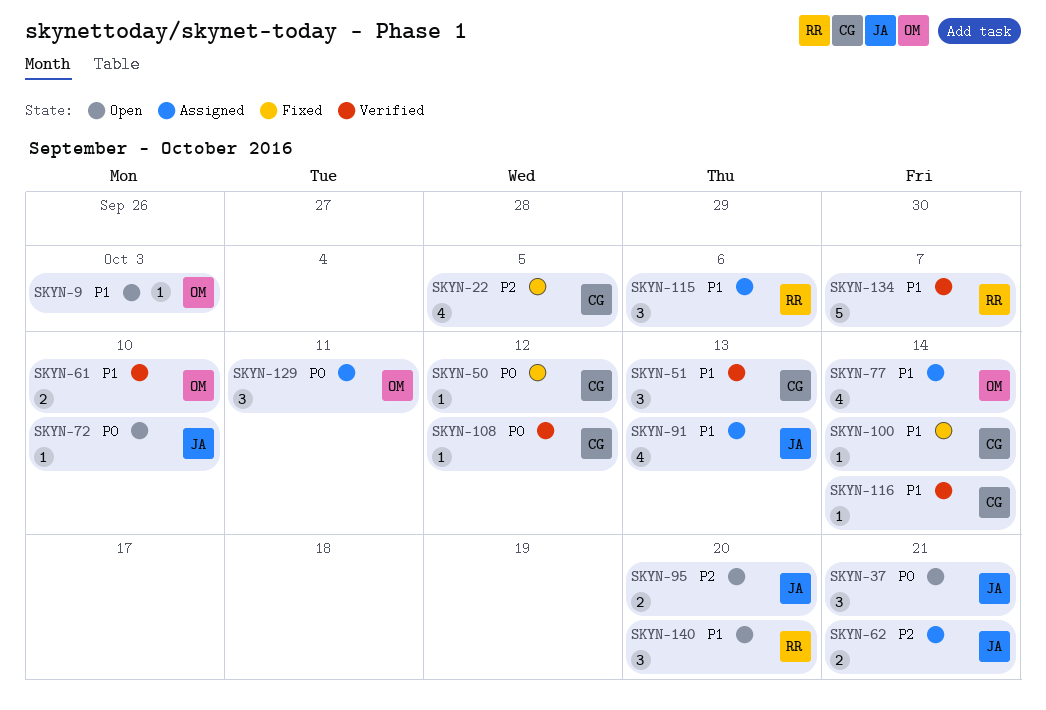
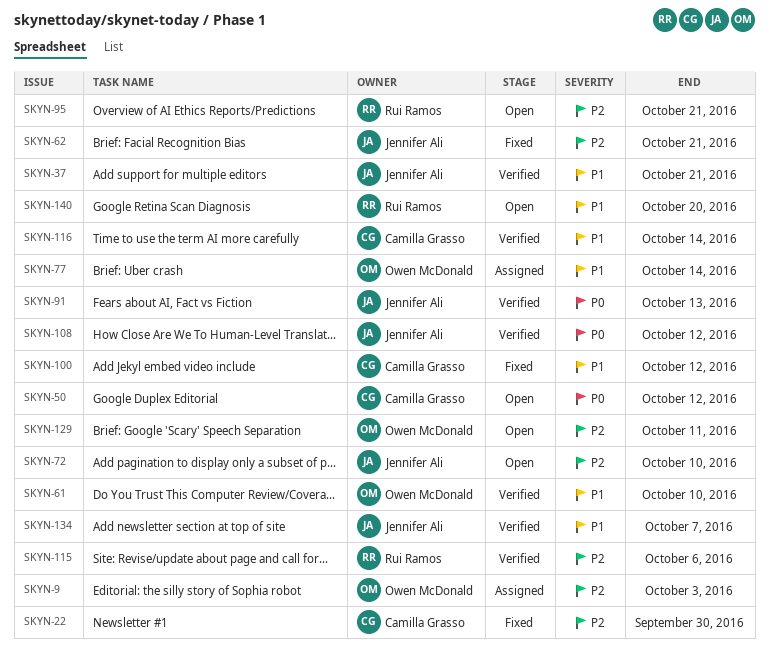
SKYN-9, status: Open -> Assigned
SKYN-9, priority: P1 -> P2
SKYN-22, due: Oct 5 -> Sep 30
SKYN-37, status: Open -> Verified
SKYN-37, priority: P0 -> P1
SKYN-50, status: Fixed -> Open
SKYN-51: present -> none
SKYN-62, status: Assigned -> Fixed
SKYN-72, priority: P0 -> P2
SKYN-91, status: Assigned -> Verified
SKYN-91, priority: P1 -> P0
SKYN-95, owner: Jennifer Ali -> Rui Ramos
SKYN-95, due: Oct 20 -> Oct 21
SKYN-100, due: Oct 14 -> Oct 12
SKYN-108, owner: Camilla Grasso -> Jennifer Ali
SKYN-115, status: Assigned -> Verified
SKYN-115, priority: P1 -> P2
SKYN-129, status: Assigned -> Open
SKYN-129, priority: P0 -> P2
SKYN-134, owner: Rui Ramos -> Jennifer Ali

